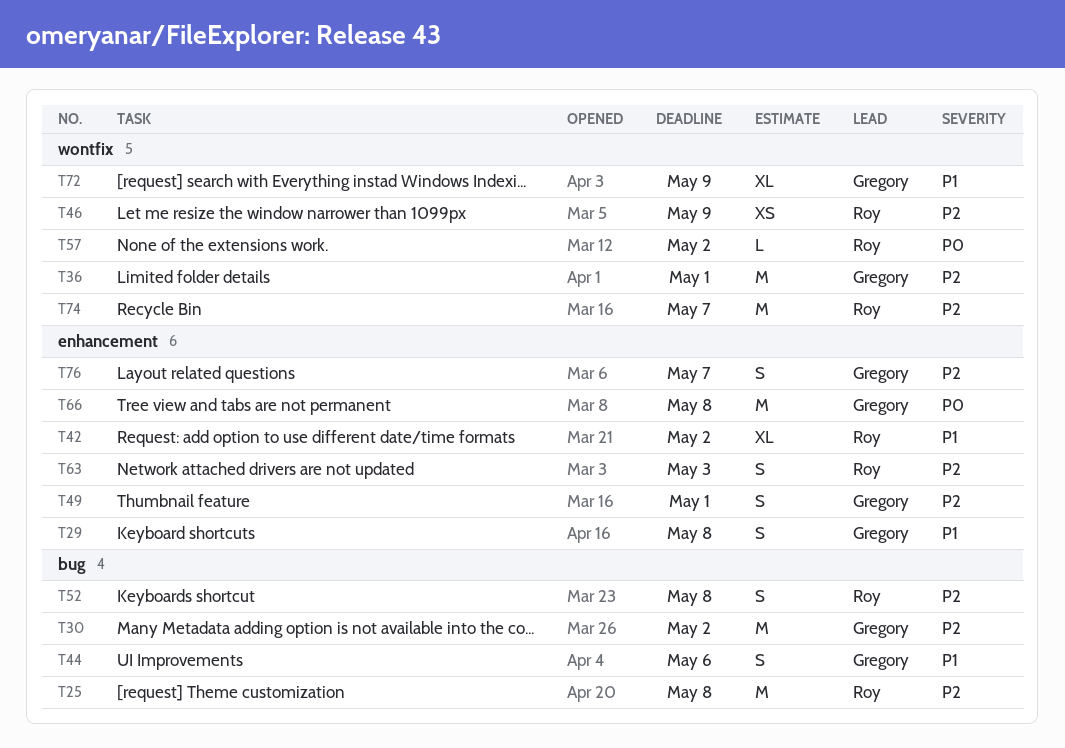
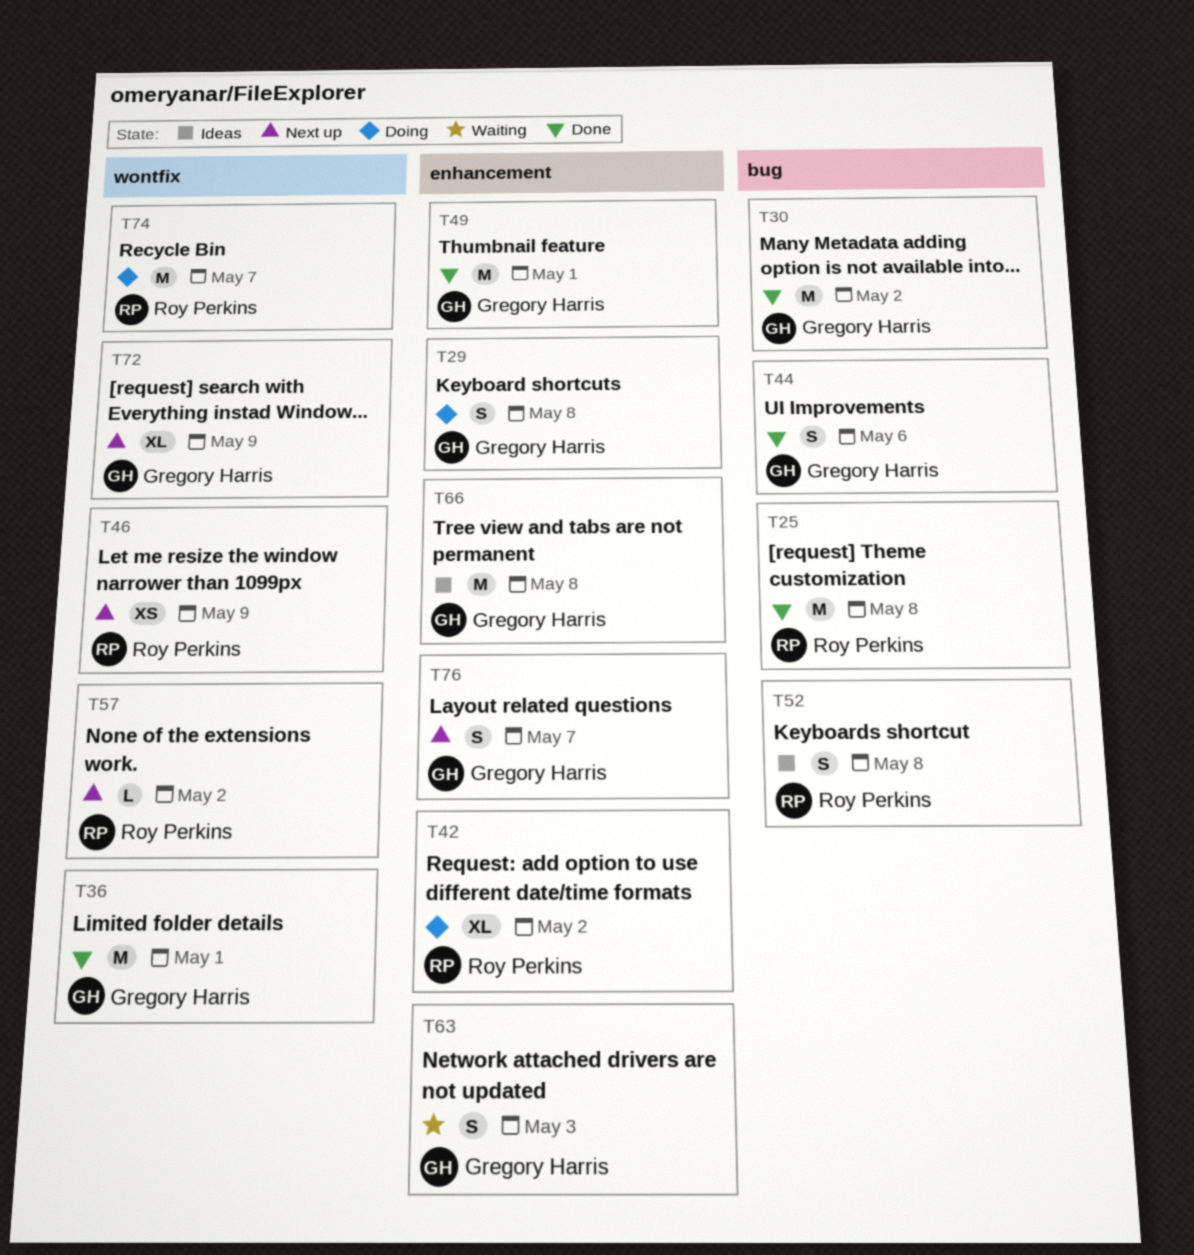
T49, estimate: S -> M
T63, owner: Roy Perkins -> Gregory Harris

